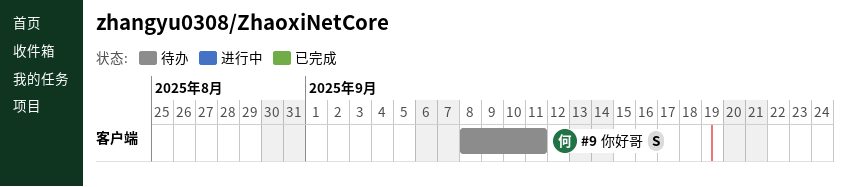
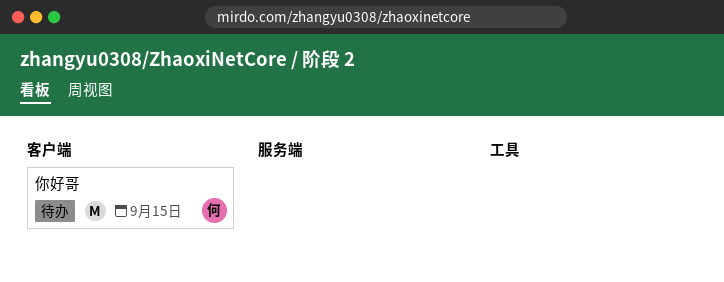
你好哥, estimate: S -> M
你好哥, due: Sep 11 -> Sep 15

